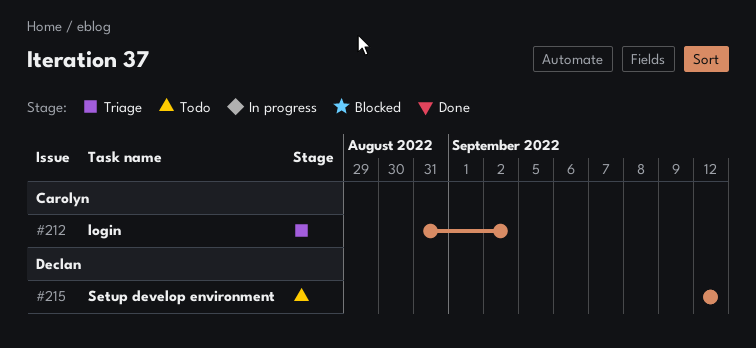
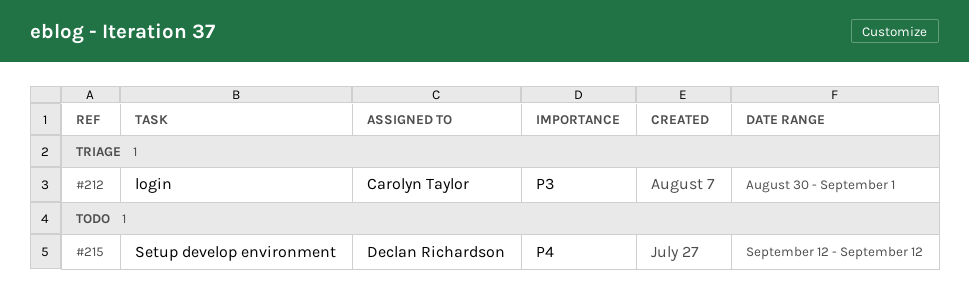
#212, start: Aug 31 -> Aug 30
#212, due: Sep 2 -> Sep 1

